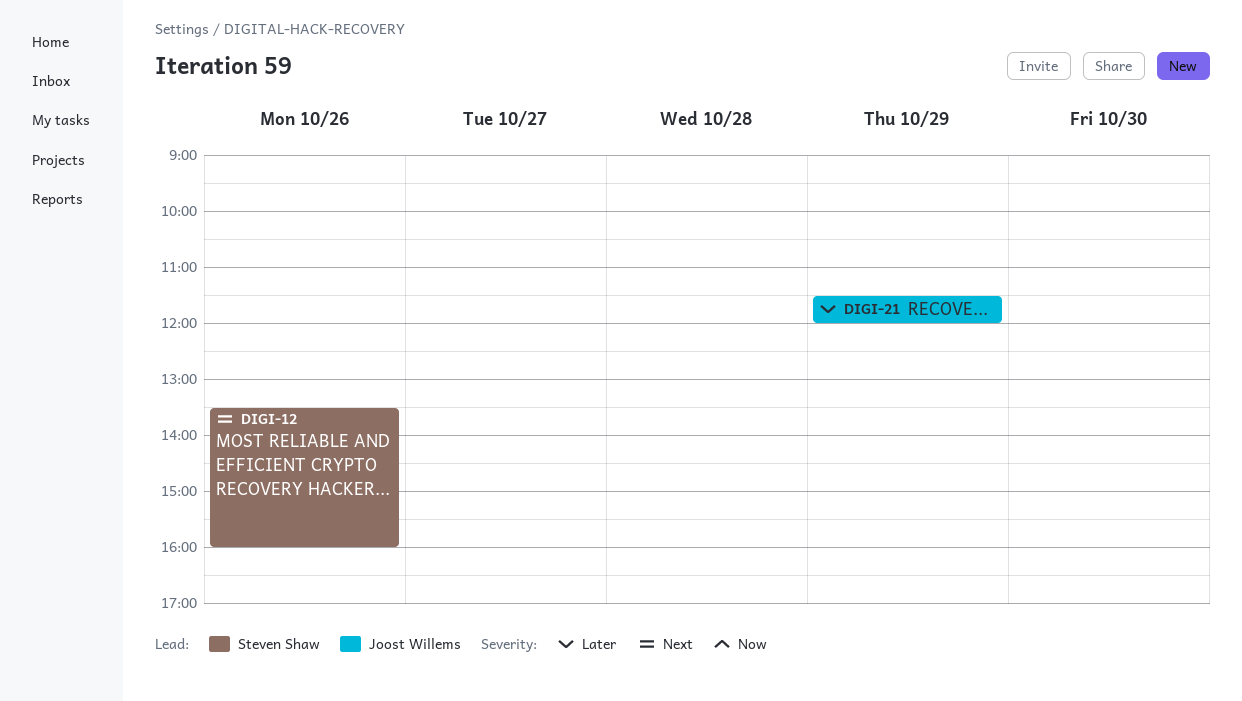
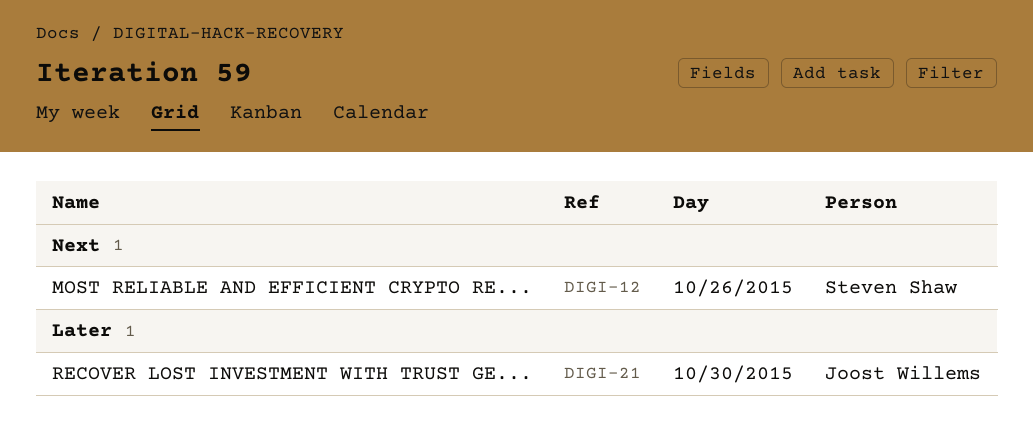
DIGI-21, day: Oct 29 -> Oct 30

